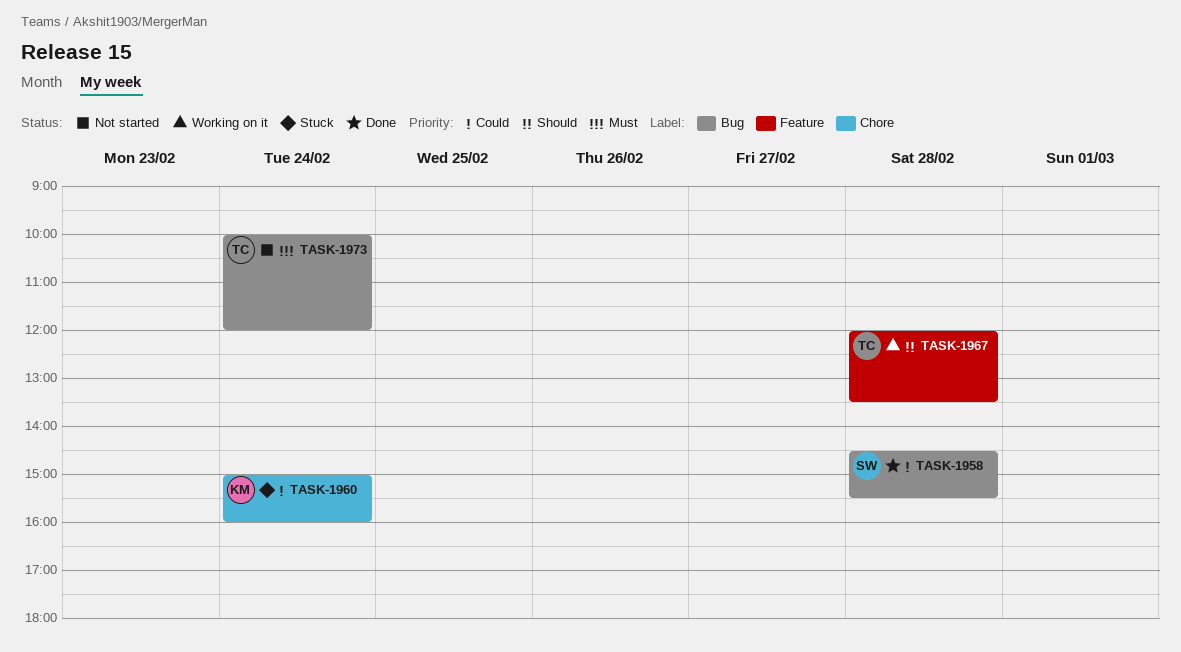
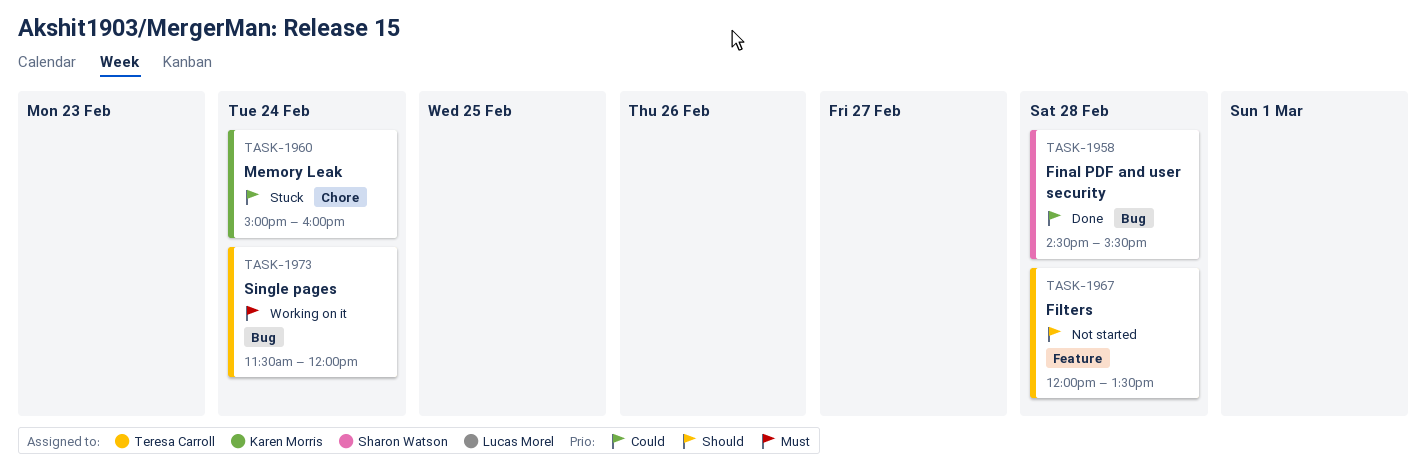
TASK-1967, status: Working on it -> Not started
TASK-1973, status: Not started -> Working on it
TASK-1973, begins: 10:00 -> 11:30

